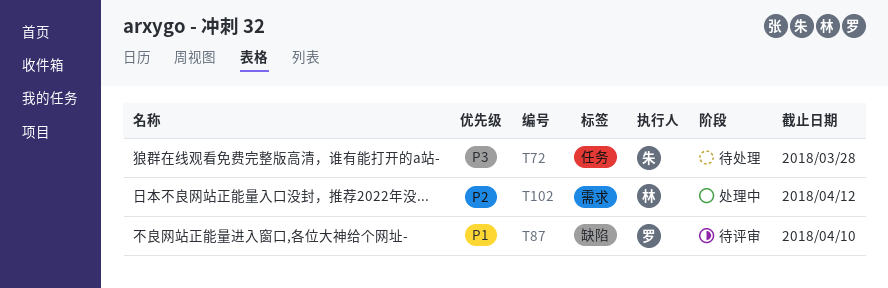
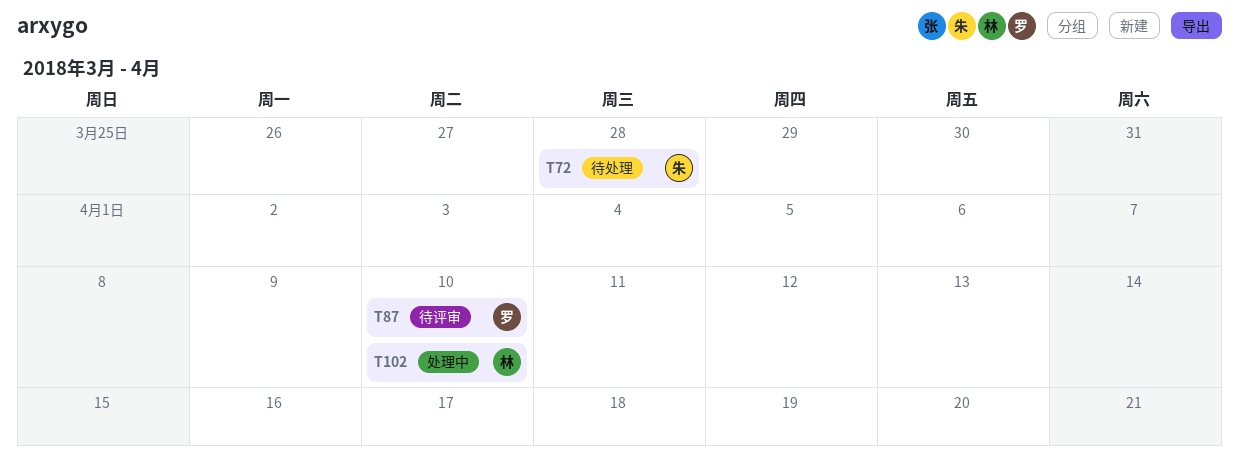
T102, due: Apr 12 -> Apr 10

